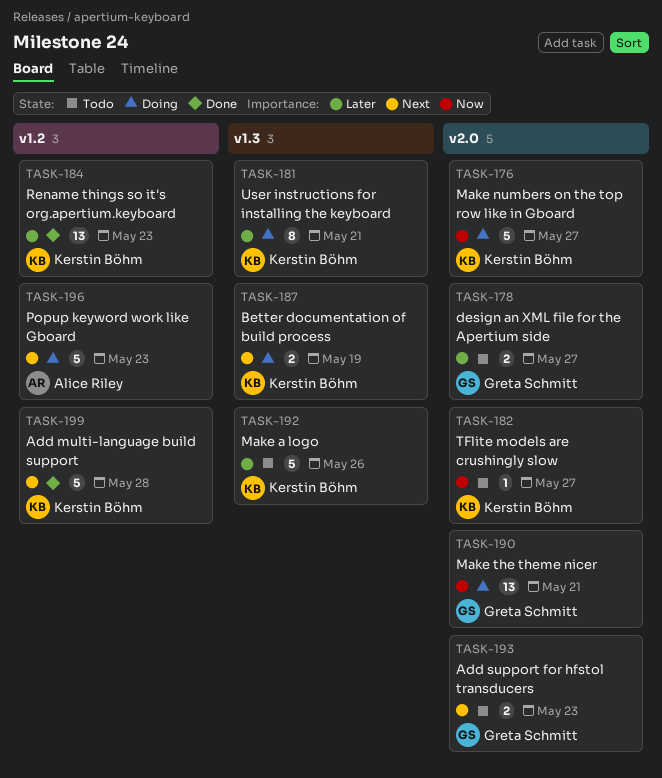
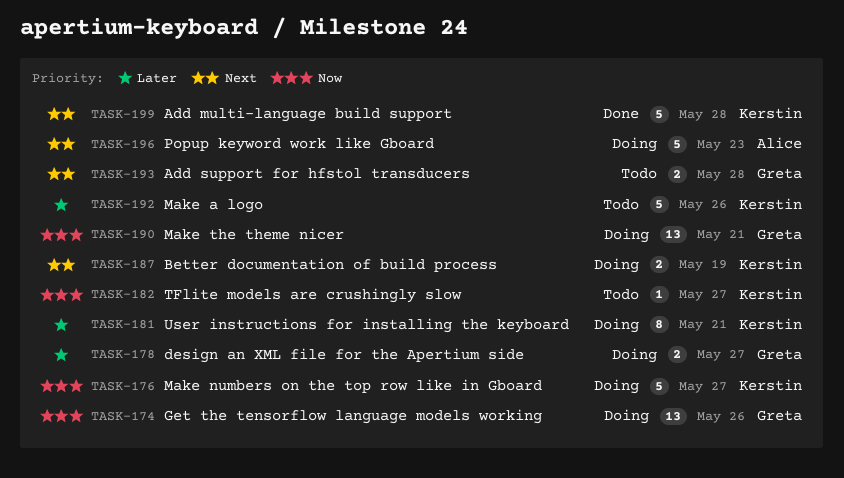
TASK-174: none -> present
TASK-178, status: Todo -> Doing
TASK-184: present -> none
TASK-193, due: May 23 -> May 28

